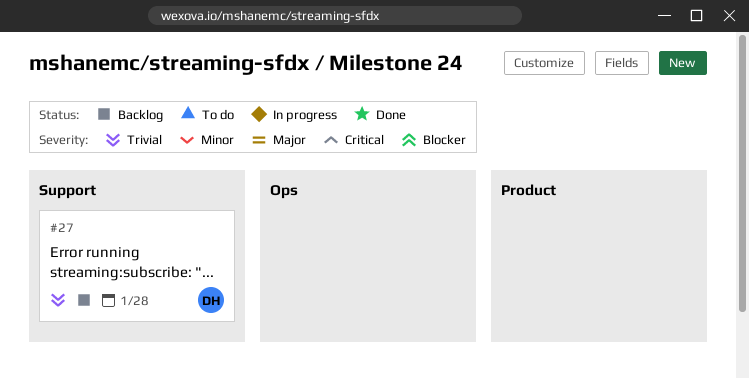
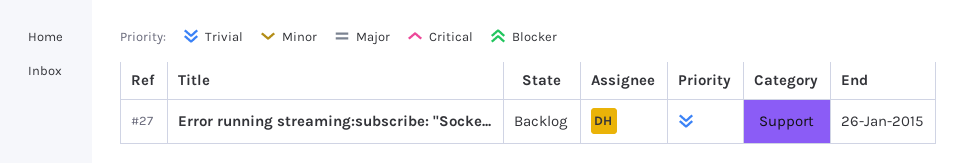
#27, due: Jan 28 -> Jan 26

